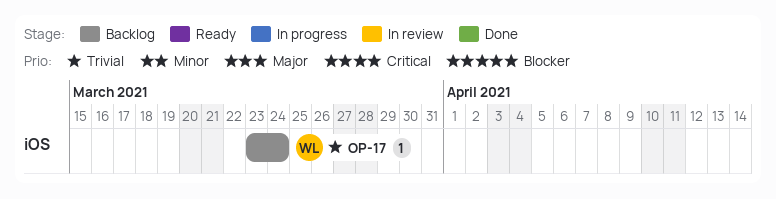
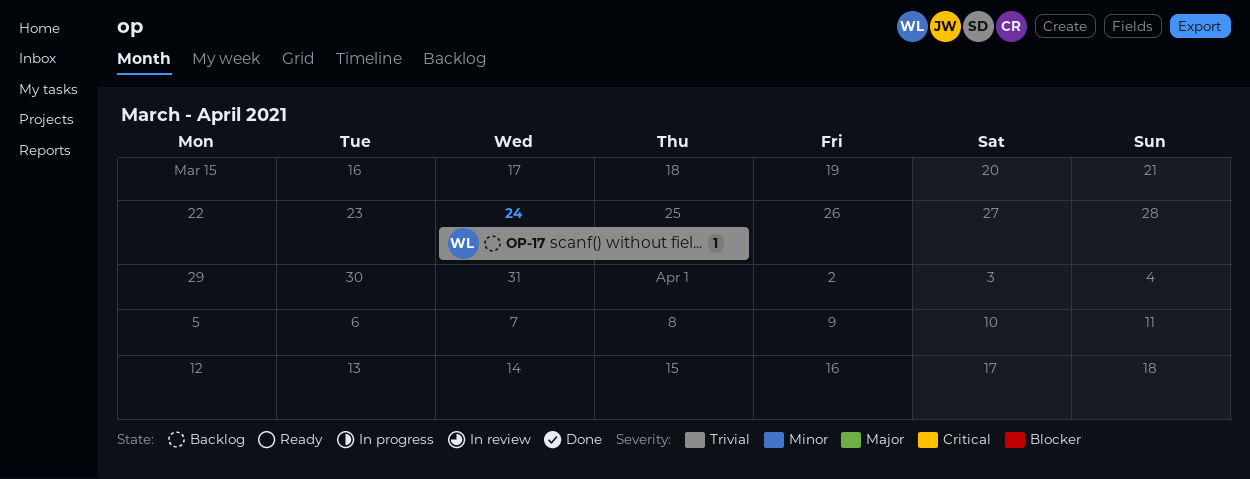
OP-17, start: Mar 23 -> Mar 24
OP-17, due: Mar 24 -> Mar 25

